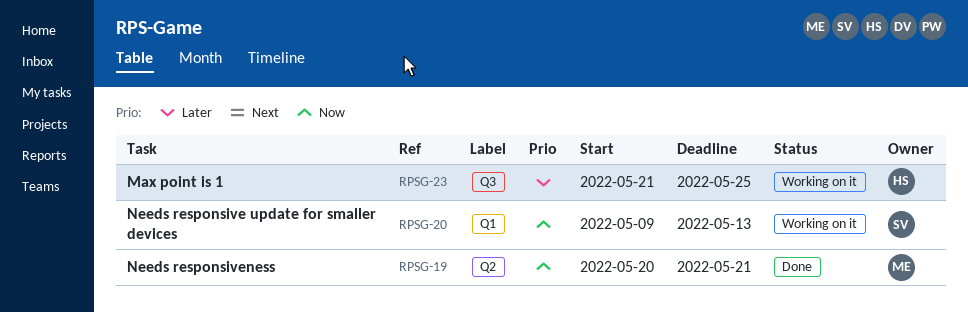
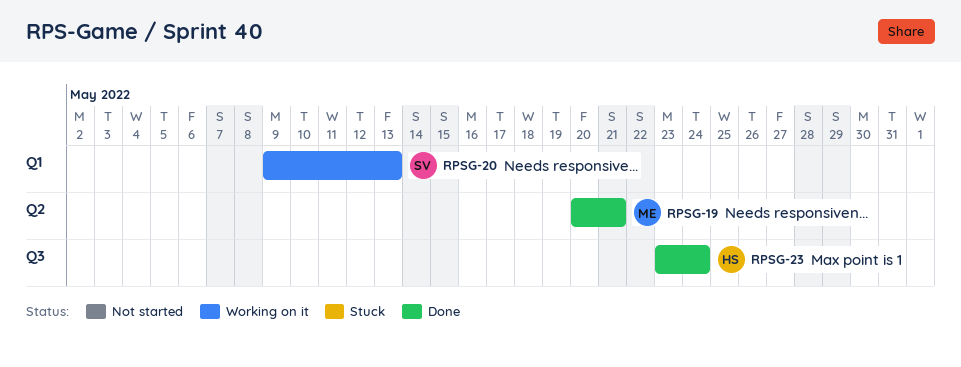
RPSG-23, status: Working on it -> Done
RPSG-23, start: May 21 -> May 23
RPSG-23, due: May 25 -> May 24

